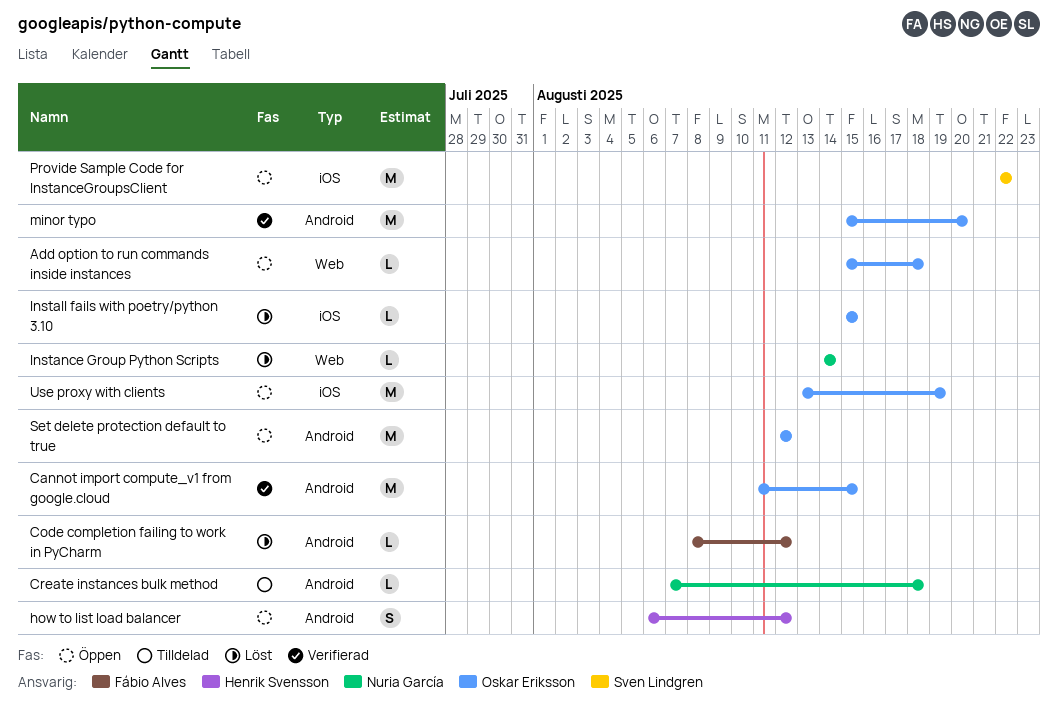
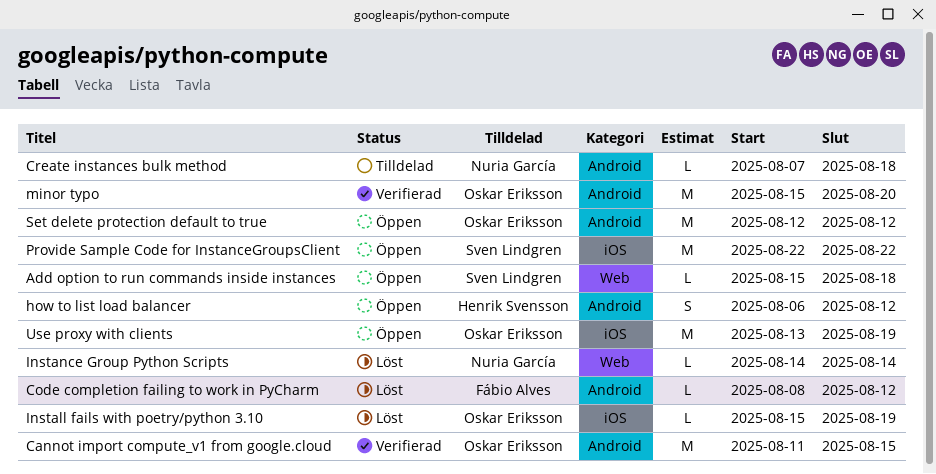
Add option to run commands inside instances, owner: Oskar Eriksson -> Sven Lindgren
Install fails with poetry/python 3.10, due: Aug 15 -> Aug 19

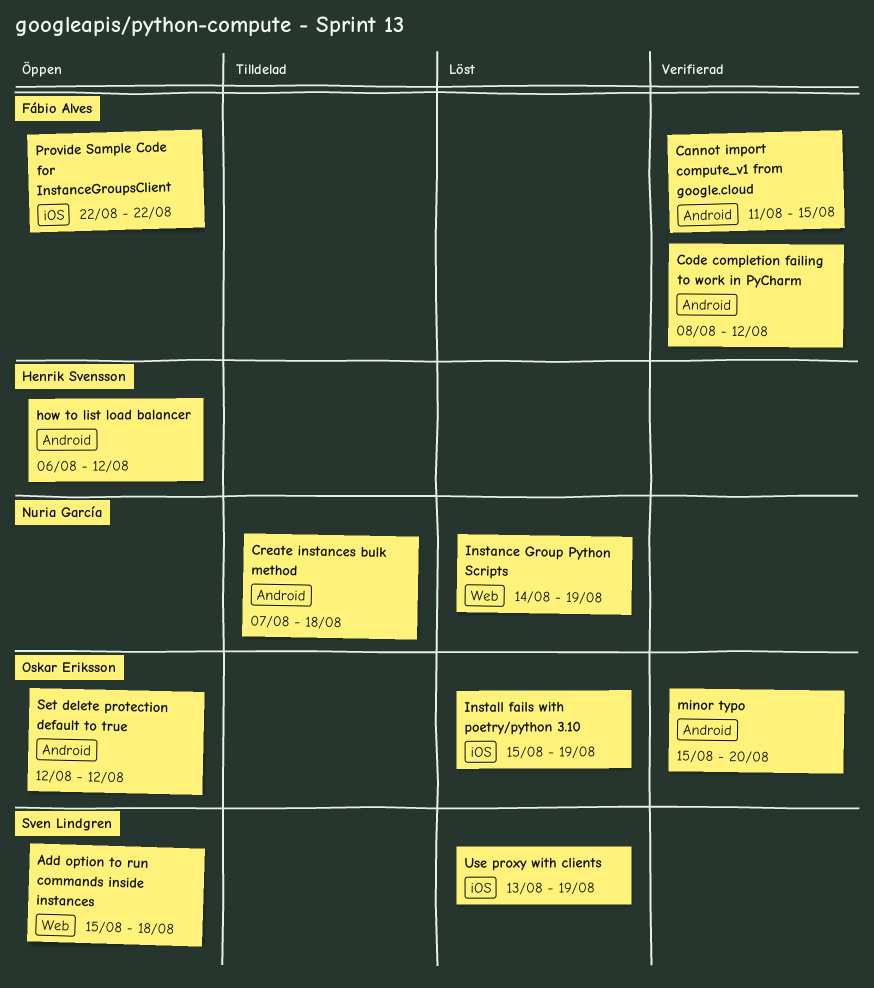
Cannot import compute_v1 from google.cloud, owner: Oskar Eriksson -> Fábio Alves
Code completion failing to work in PyCharm, status: Löst -> Verifierad
Instance Group Python Scripts, due: Aug 14 -> Aug 19
Provide Sample Code for InstanceGroupsClient, owner: Sven Lindgren -> Fábio Alves
Use proxy with clients, status: Öppen -> Löst
Use proxy with clients, owner: Oskar Eriksson -> Sven Lindgren

